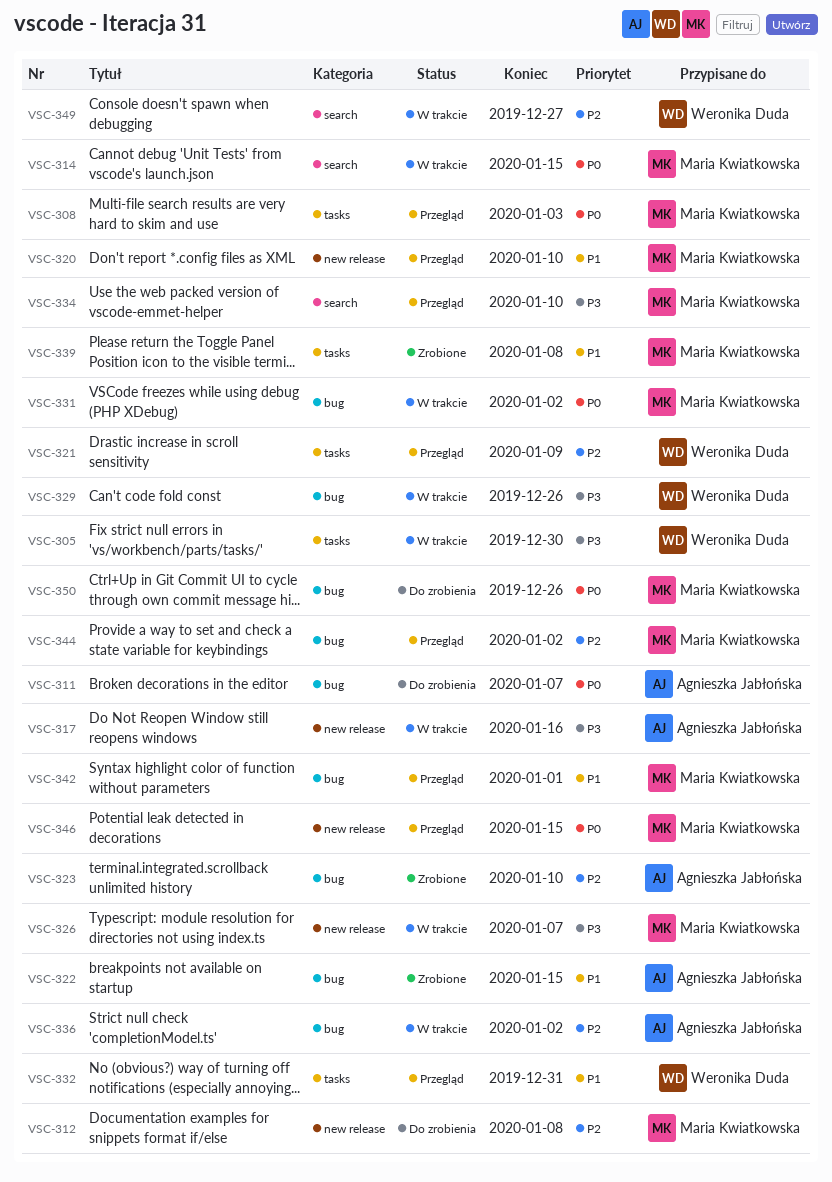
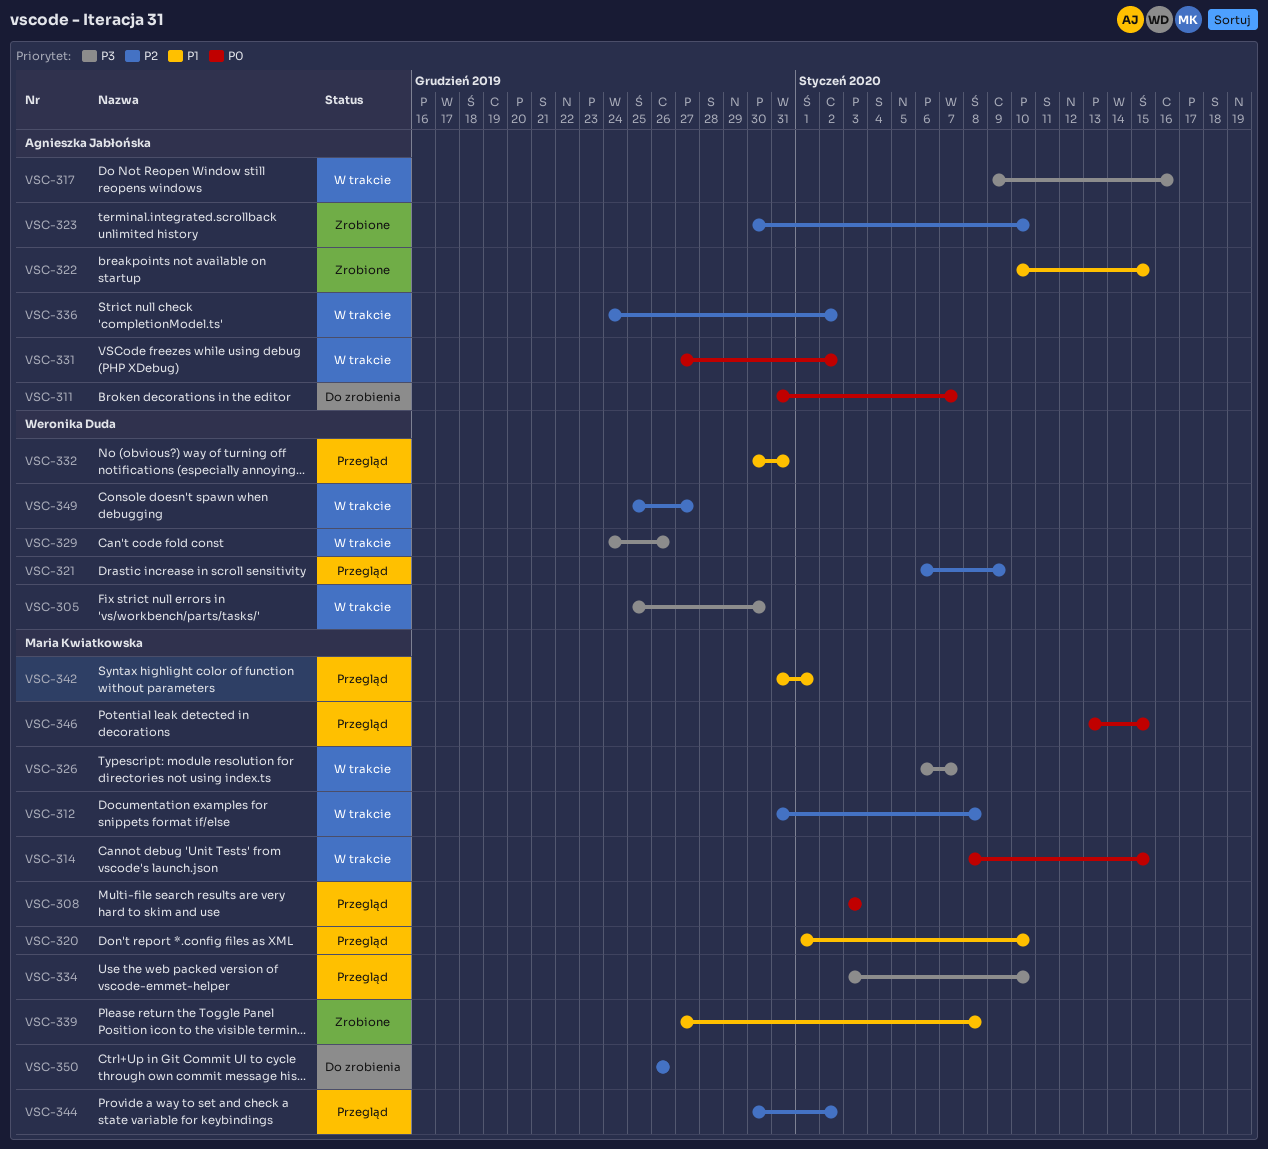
VSC-312, status: Do zrobienia -> W trakcie
VSC-331, owner: Maria Kwiatkowska -> Agnieszka Jabłońska
VSC-350, priority: P0 -> P2

